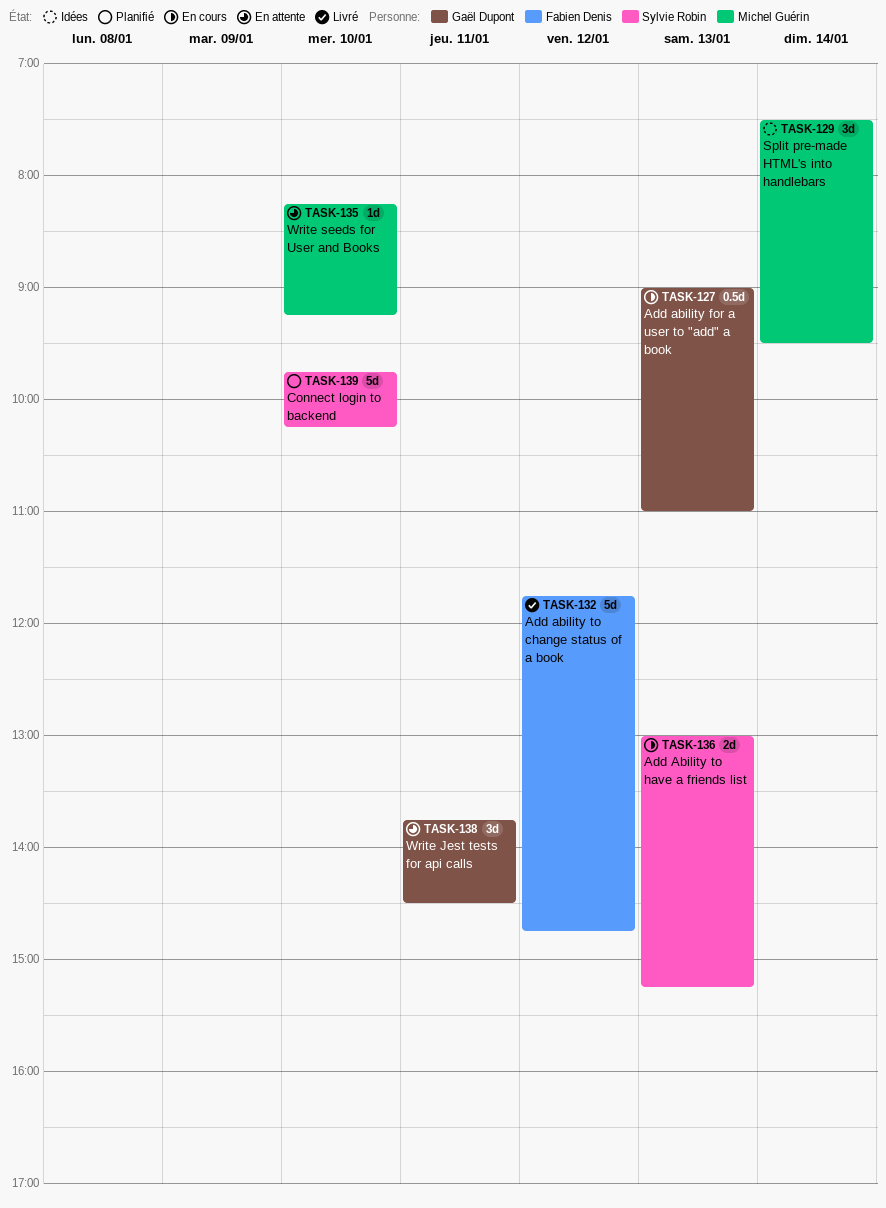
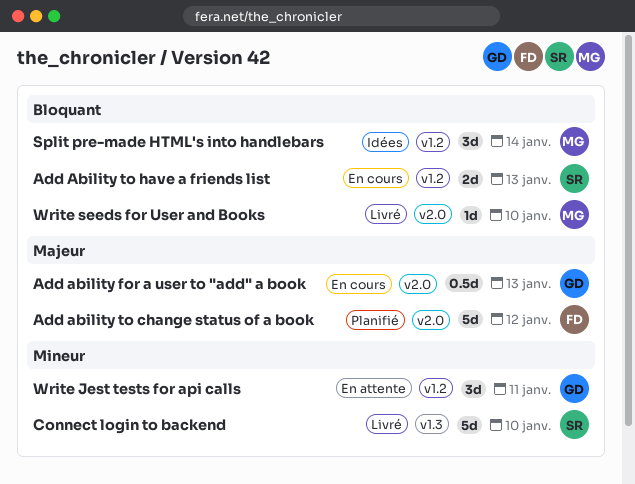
Add ability to change status of a book, status: Livré -> Planifié
Connect login to backend, status: Planifié -> Livré
Write seeds for User and Books, status: En attente -> Livré

